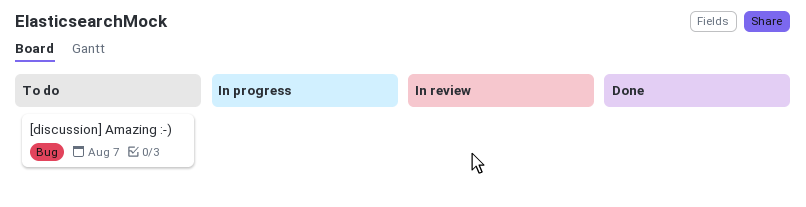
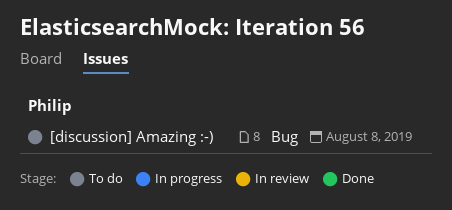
[discussion] Amazing :-), due: Aug 7 -> Aug 8

